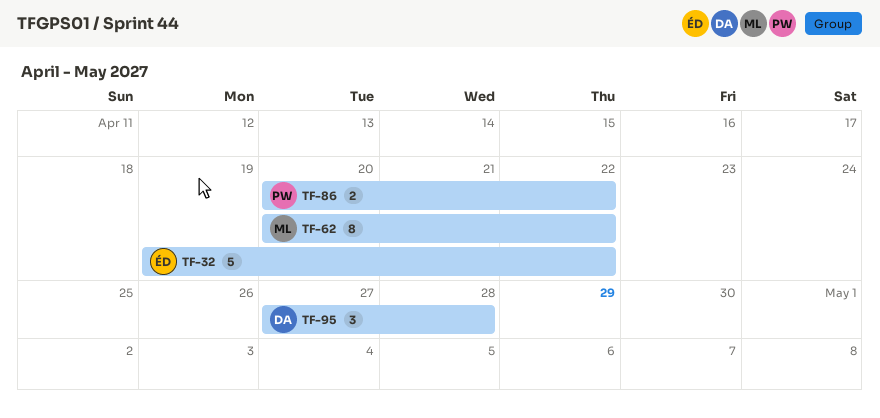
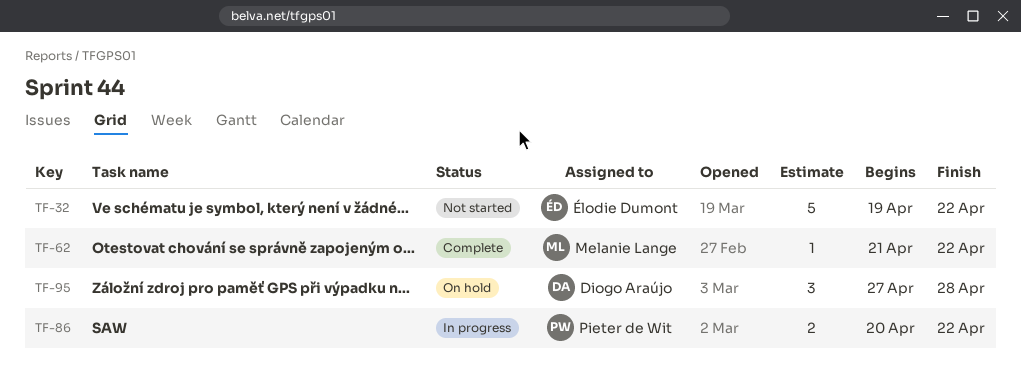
TF-62, estimate: 8 -> 1
TF-62, start: Apr 20 -> Apr 21

